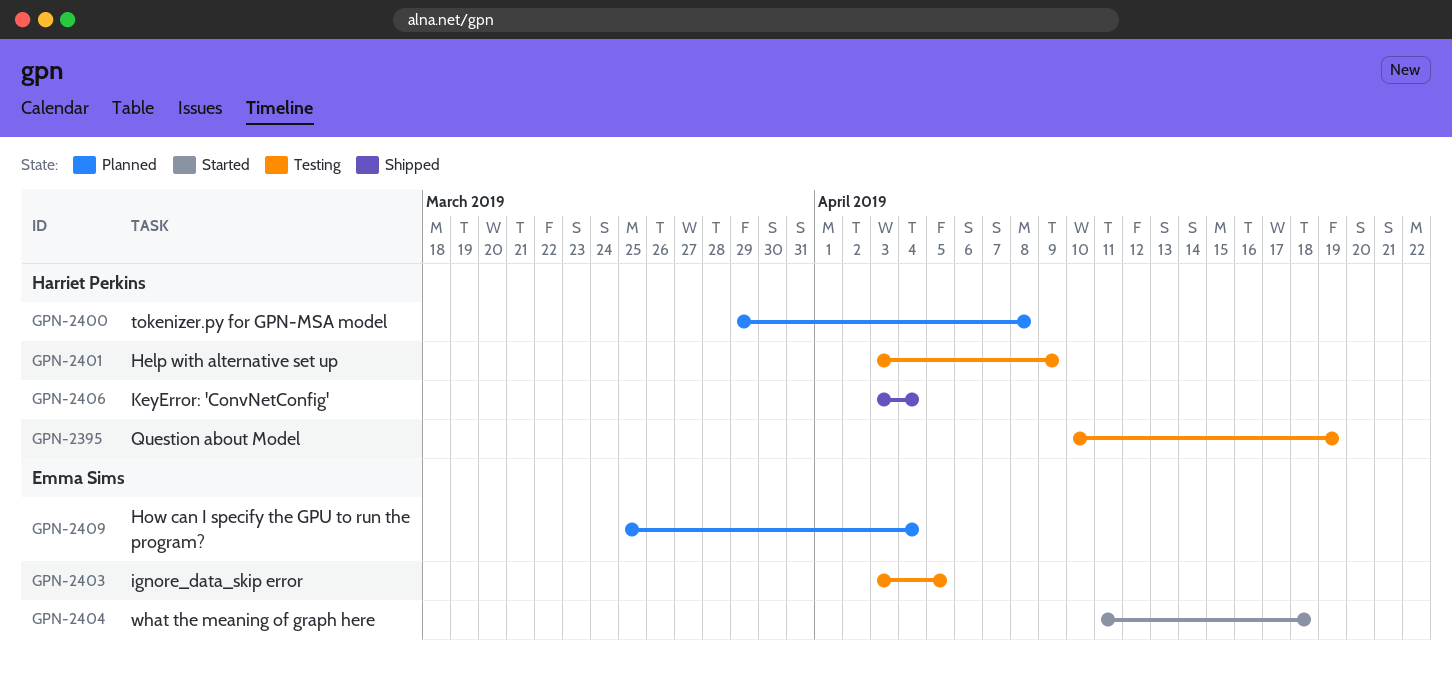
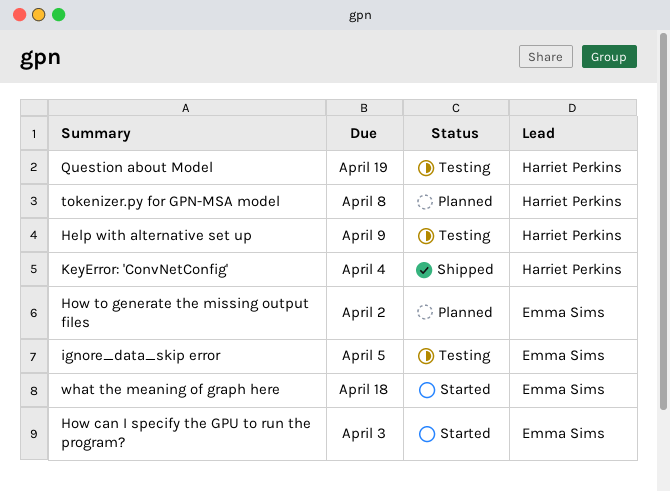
How can I specify the GPU to run the program?, status: Planned -> Started
How can I specify the GPU to run the program?, due: Apr 4 -> Apr 3
How to generate the missing output files: none -> present

